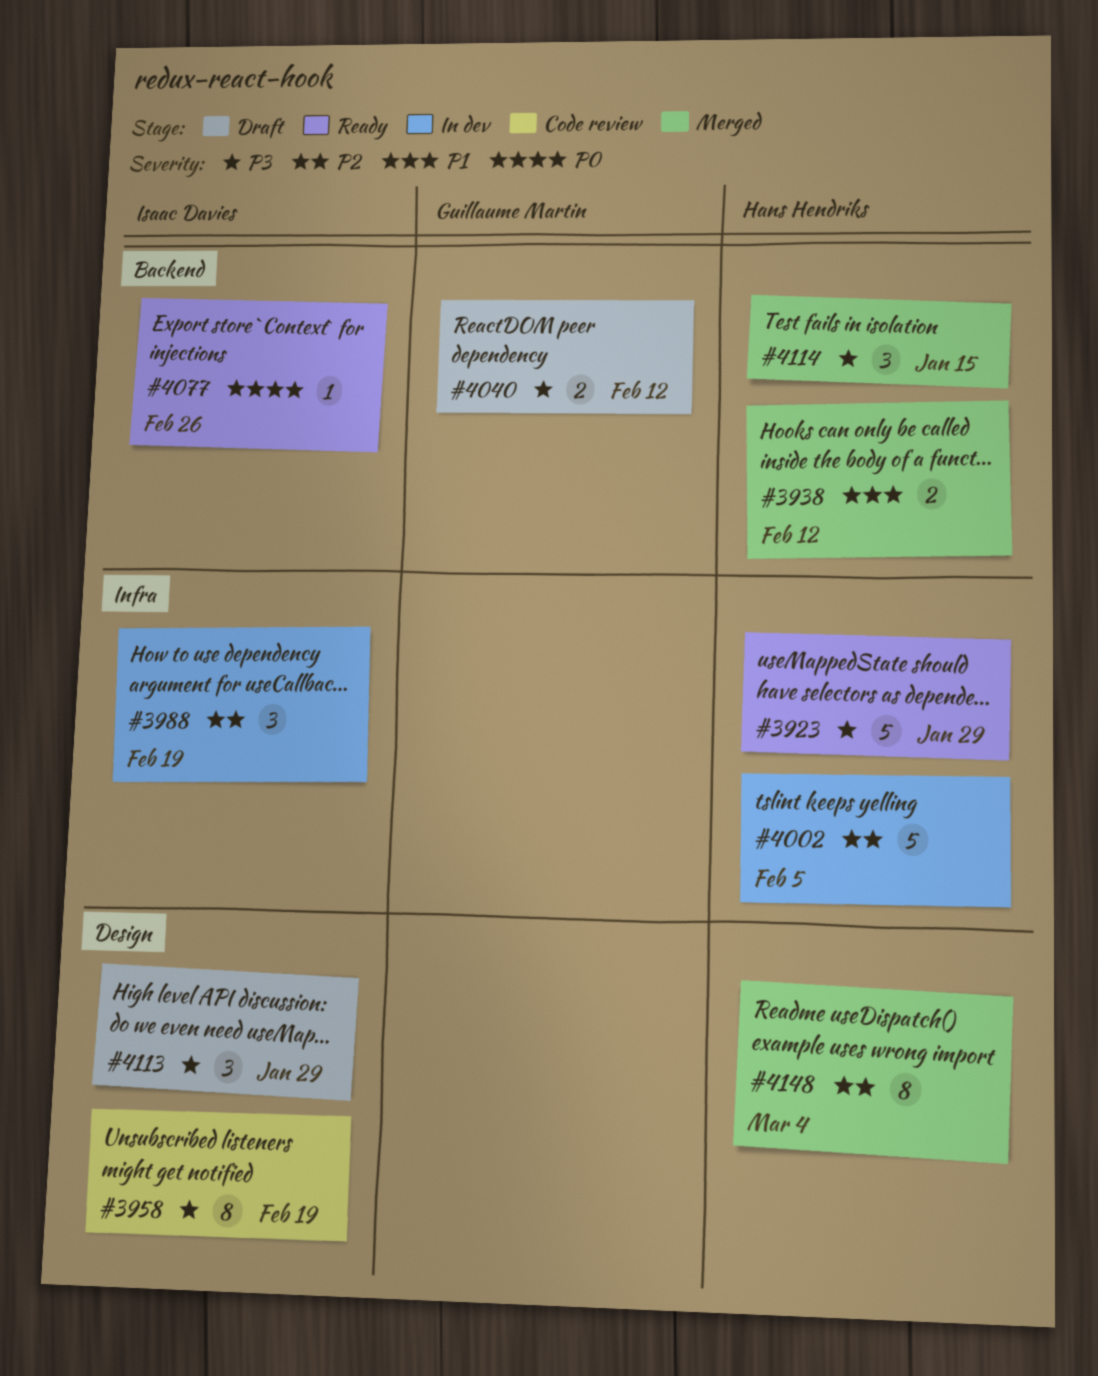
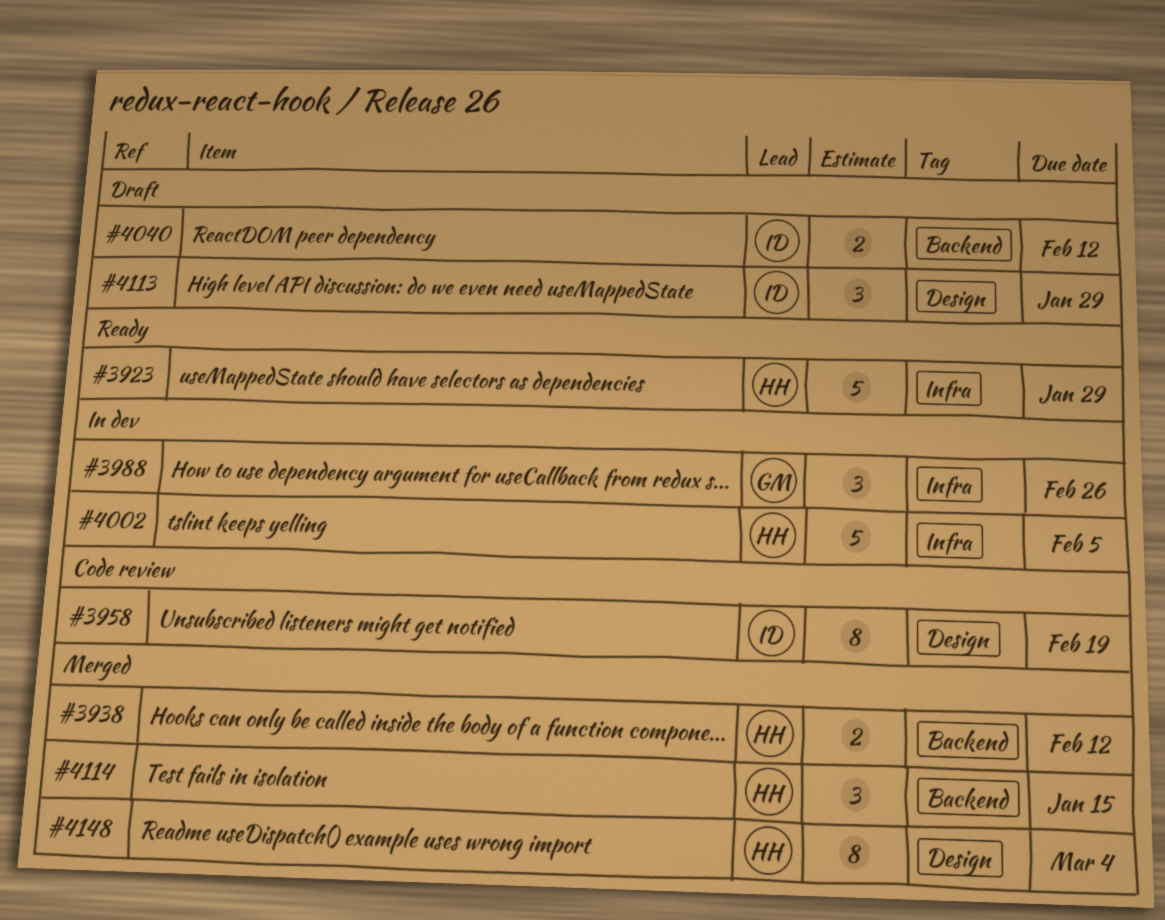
#3988, owner: Isaac Davies -> Guillaume Martin
#3988, due: Feb 19 -> Feb 26
#4040, owner: Guillaume Martin -> Isaac Davies
#4077: present -> none

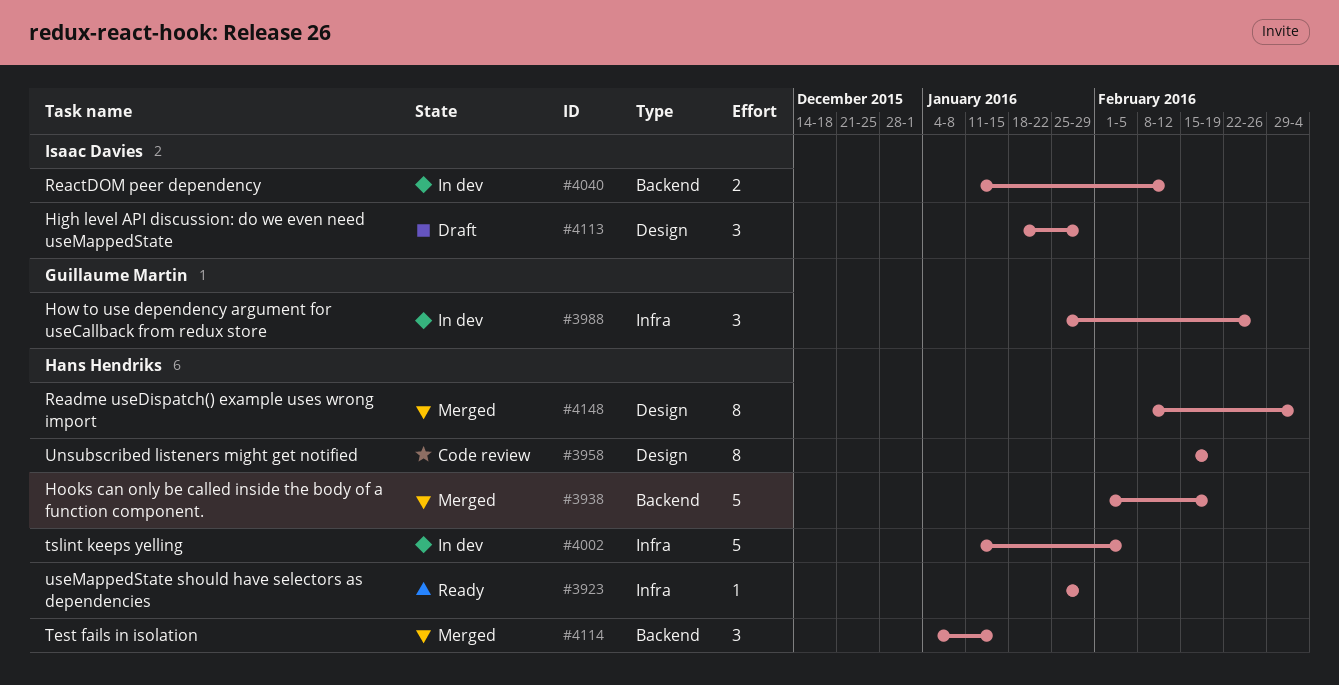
#3923, estimate: 5 -> 1
#3938, estimate: 2 -> 5
#3938, due: Feb 12 -> Feb 19
#3958, owner: Isaac Davies -> Hans Hendriks
#4040, status: Draft -> In dev

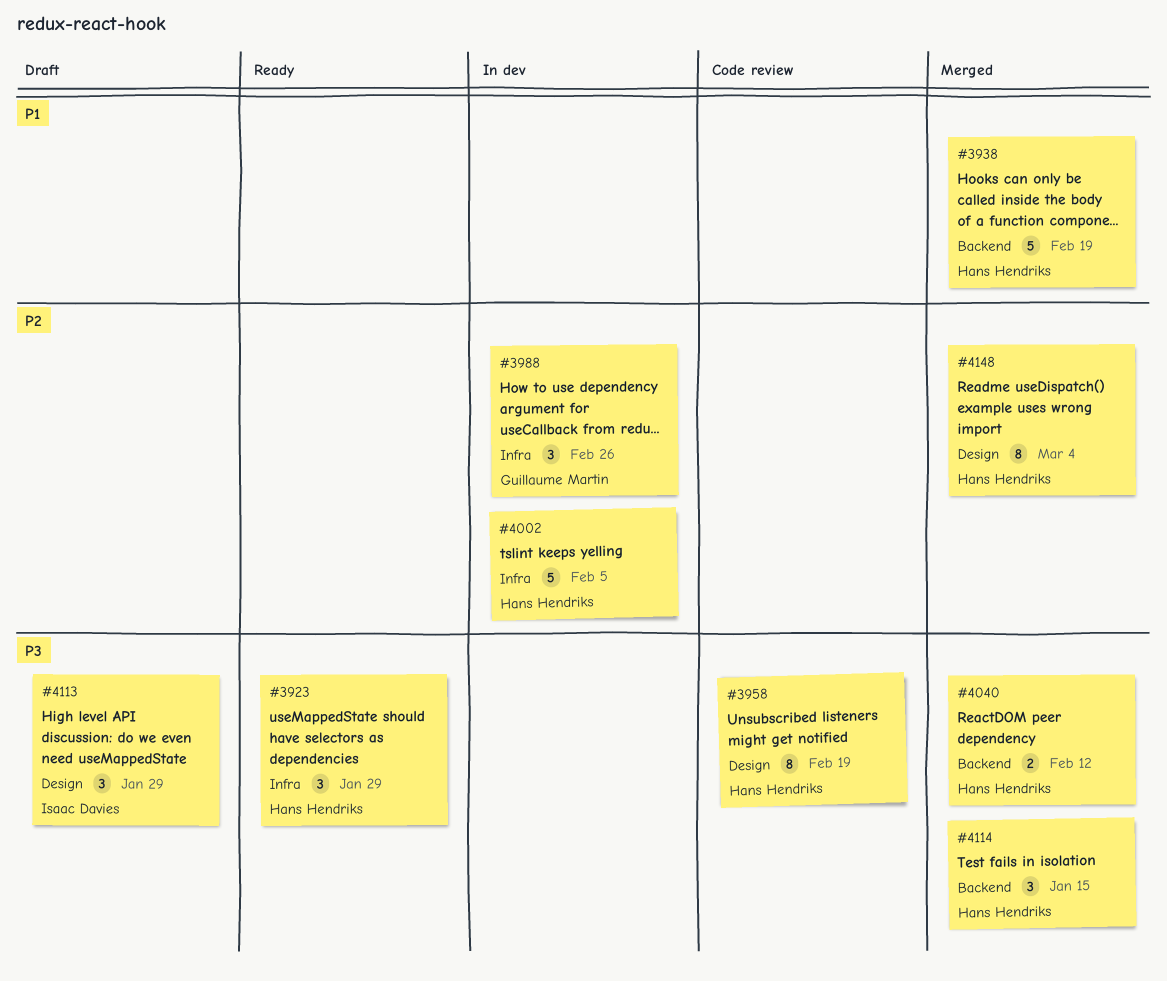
#3923, estimate: 1 -> 3
#4040, status: In dev -> Merged
#4040, owner: Isaac Davies -> Hans Hendriks

